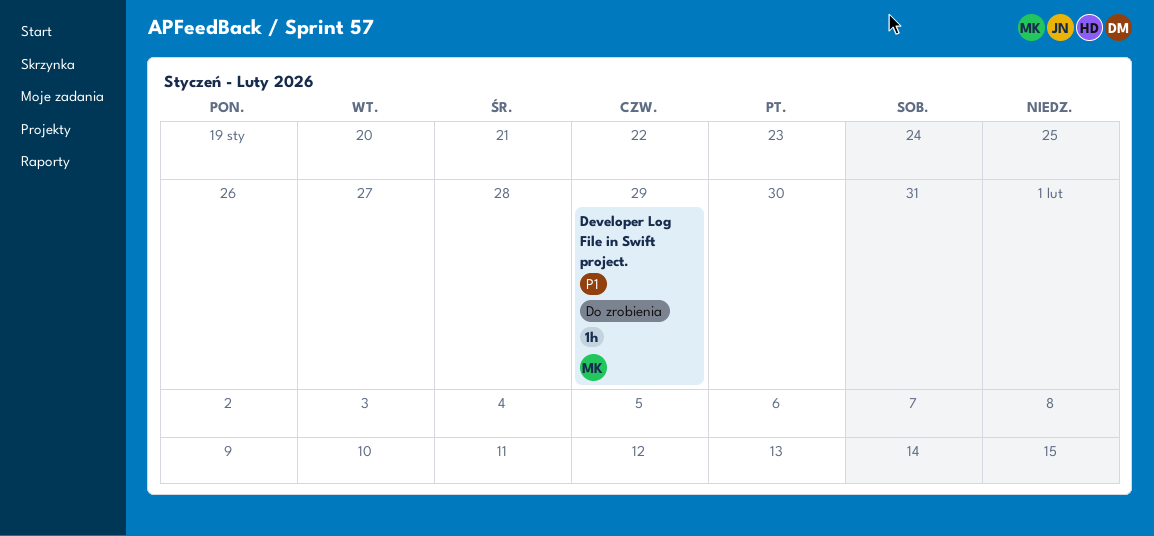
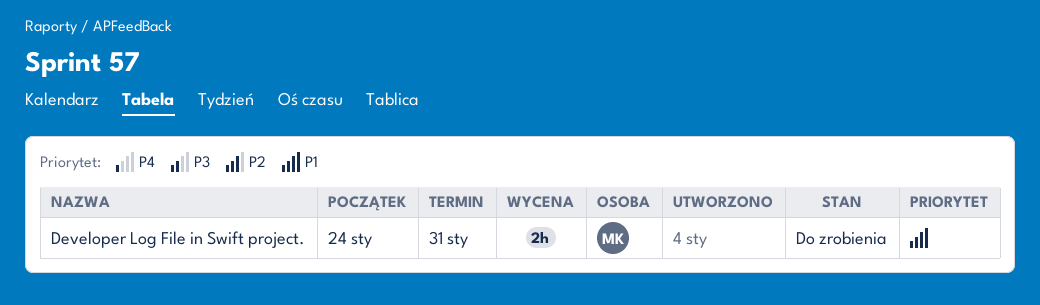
Developer Log File in Swift project., estimate: 1h -> 2h
Developer Log File in Swift project., due: Jan 29 -> Jan 31

